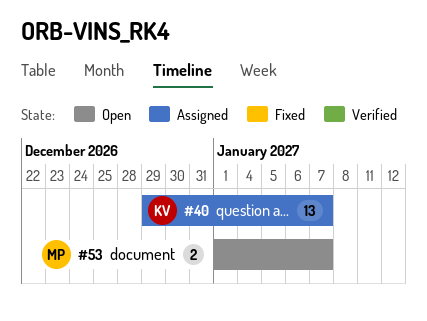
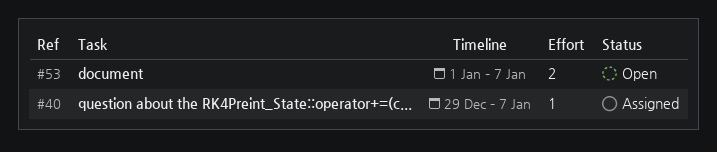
#40, estimate: 13 -> 1

